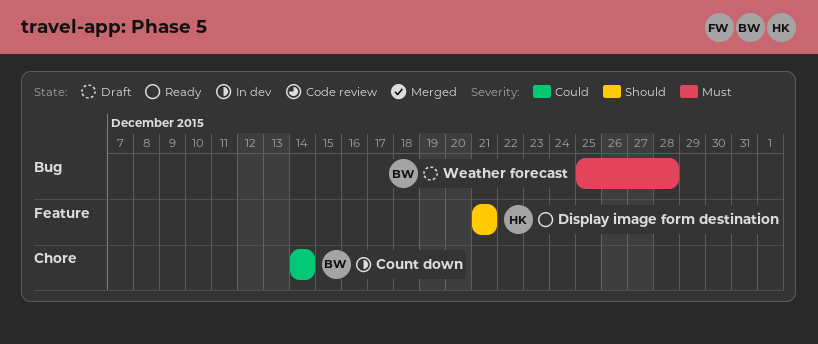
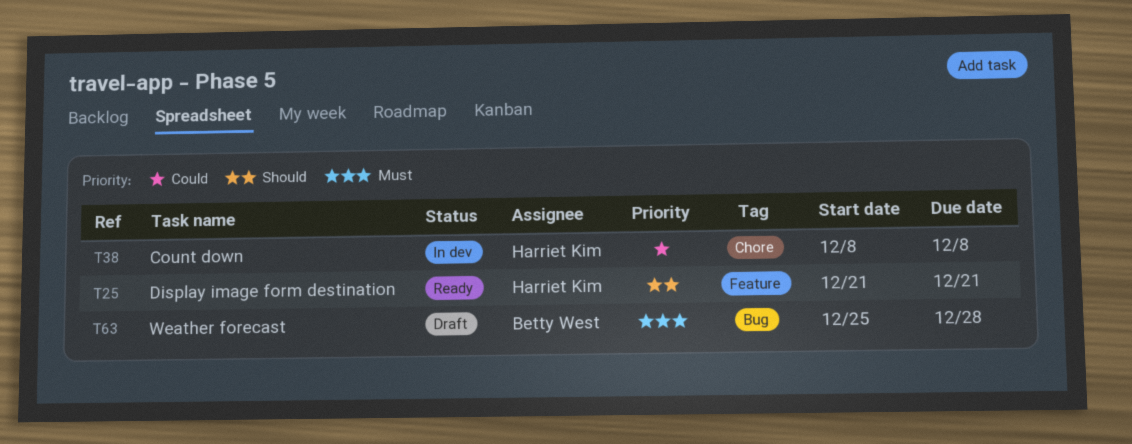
Count down, owner: Betty West -> Harriet Kim
Count down, start: Dec 14 -> Dec 8
Count down, due: Dec 14 -> Dec 8

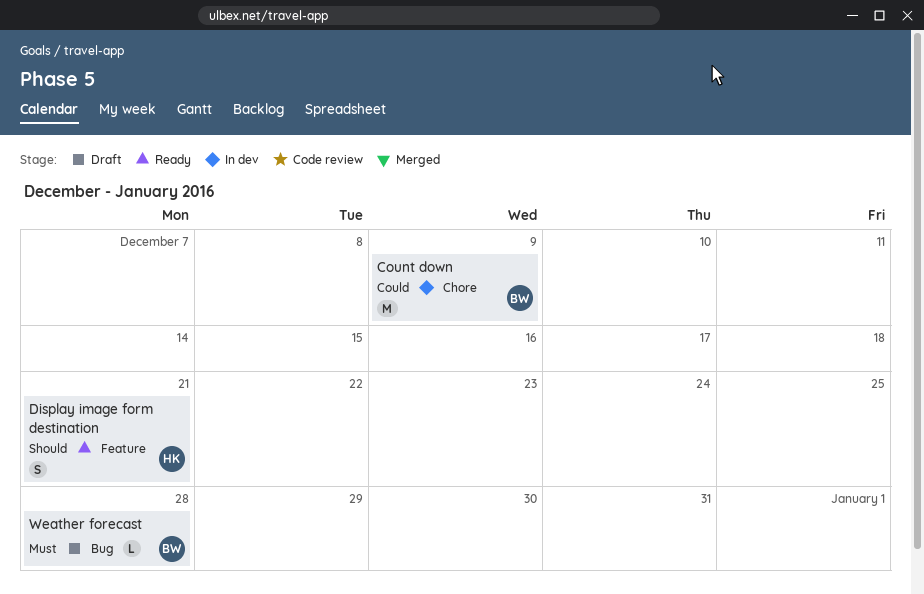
Count down, owner: Harriet Kim -> Betty West
Count down, due: Dec 8 -> Dec 9

